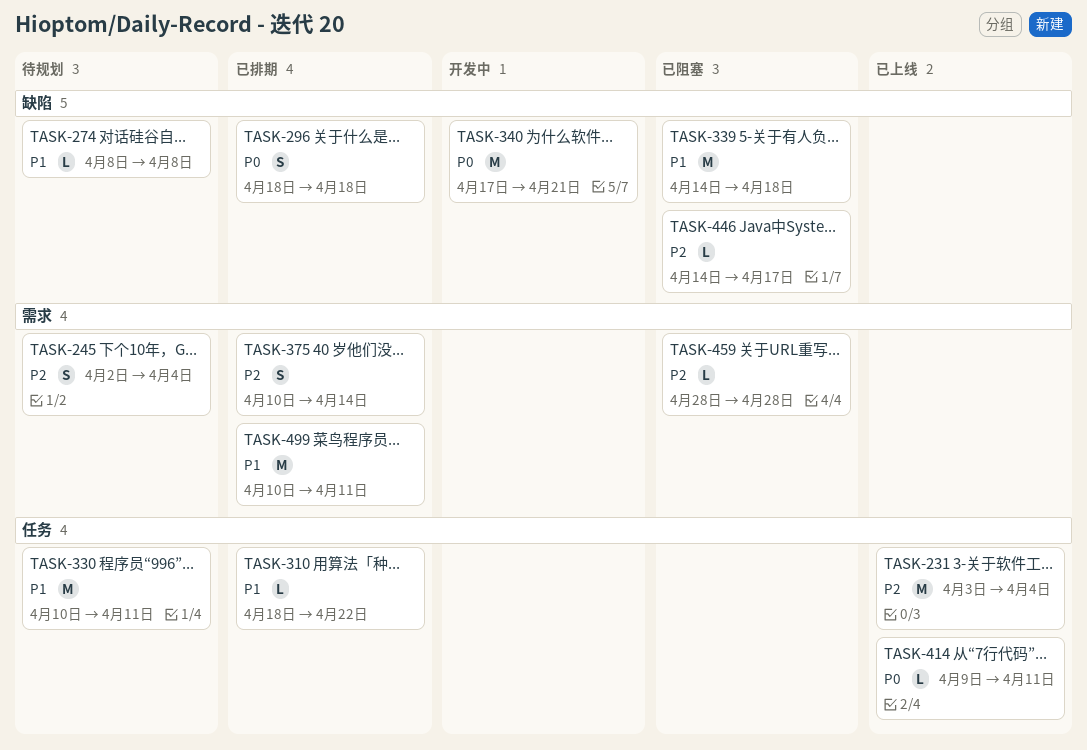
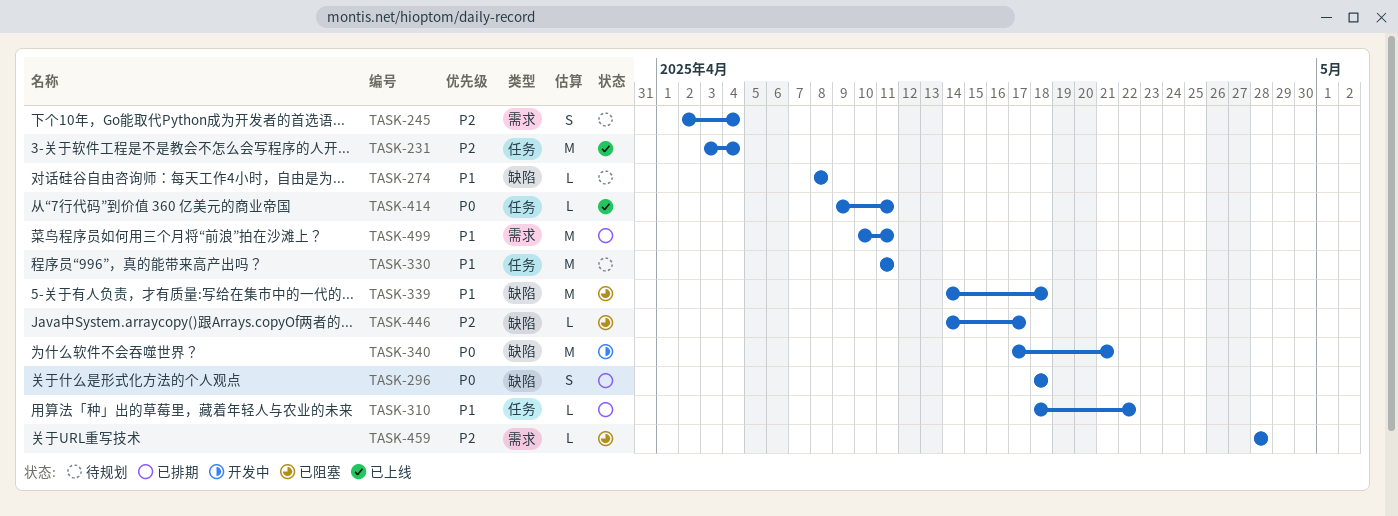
TASK-330, start: Apr 10 -> Apr 11
TASK-375: present -> none

